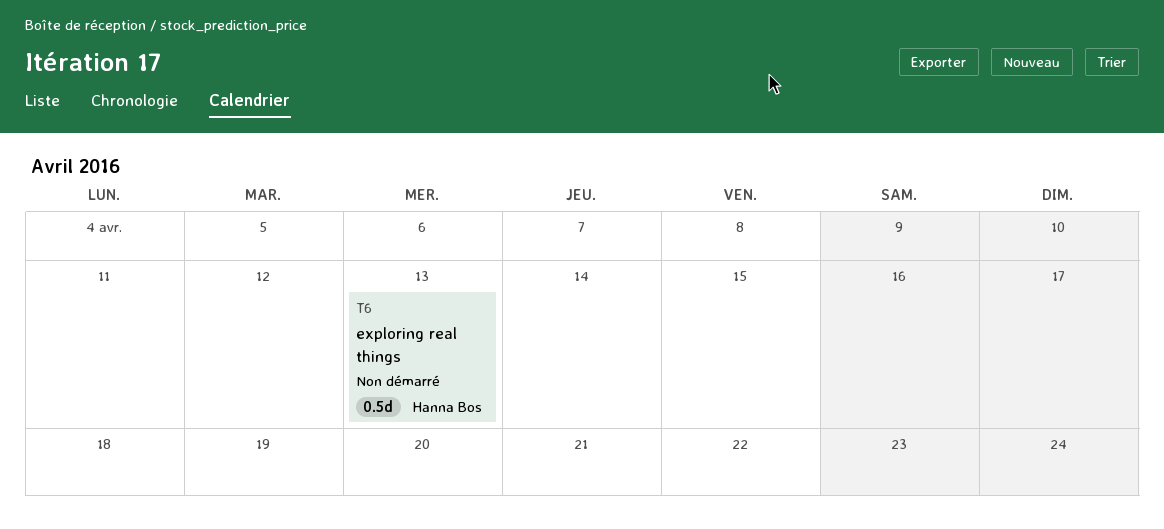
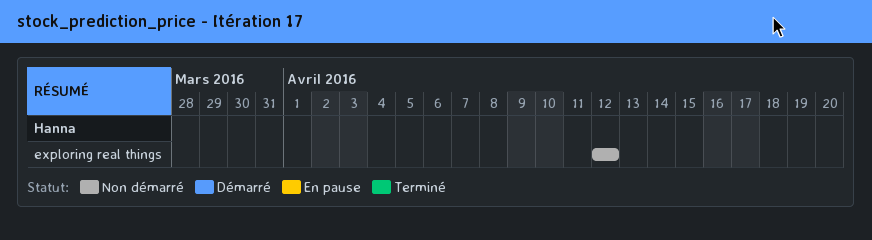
exploring real things, due: Apr 13 -> Apr 12

